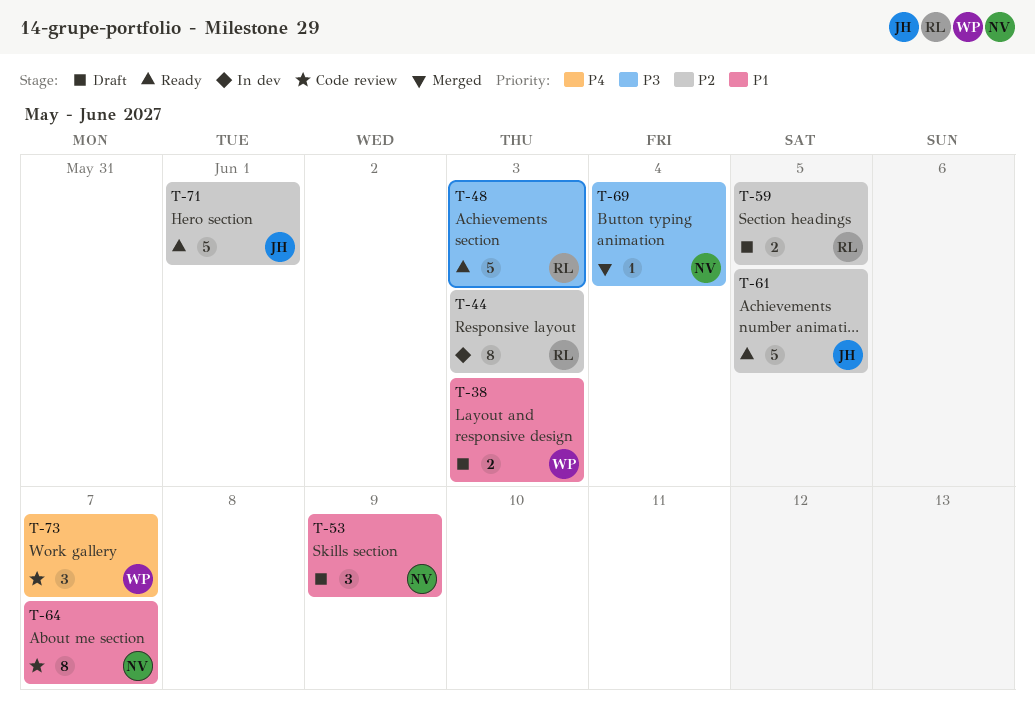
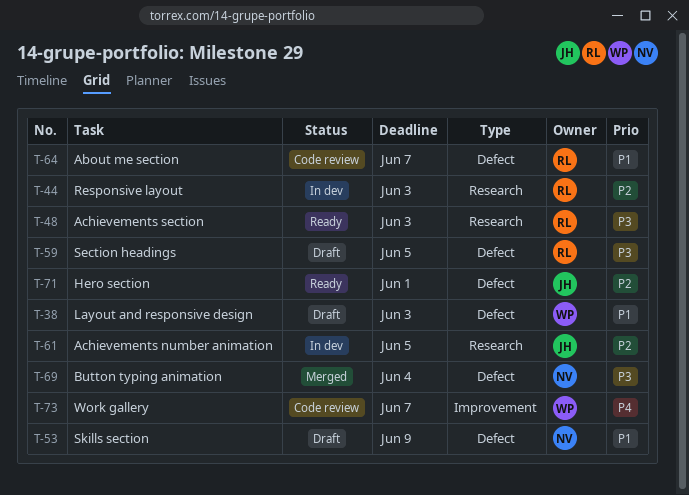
T-59, priority: P2 -> P3
T-61, status: Ready -> In dev
T-64, owner: NV -> RL

